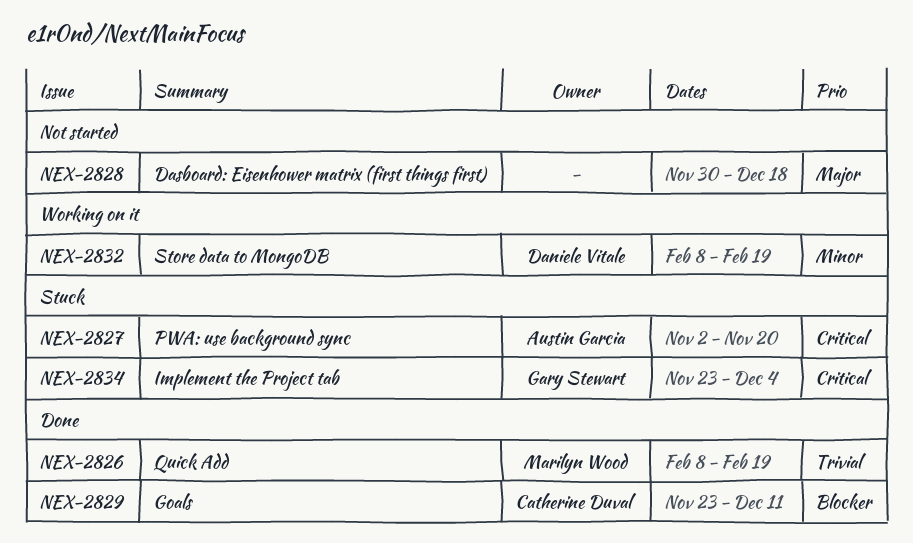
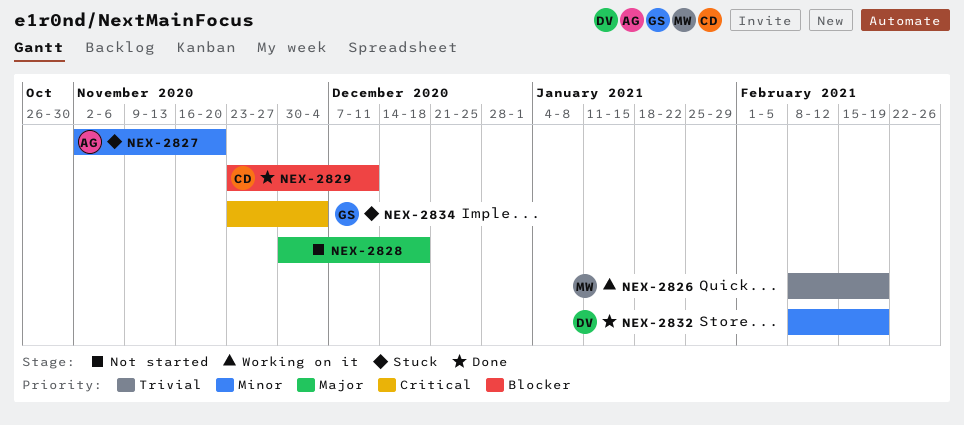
NEX-2826, status: Done -> Working on it
NEX-2827, priority: Critical -> Minor
NEX-2832, status: Working on it -> Done

